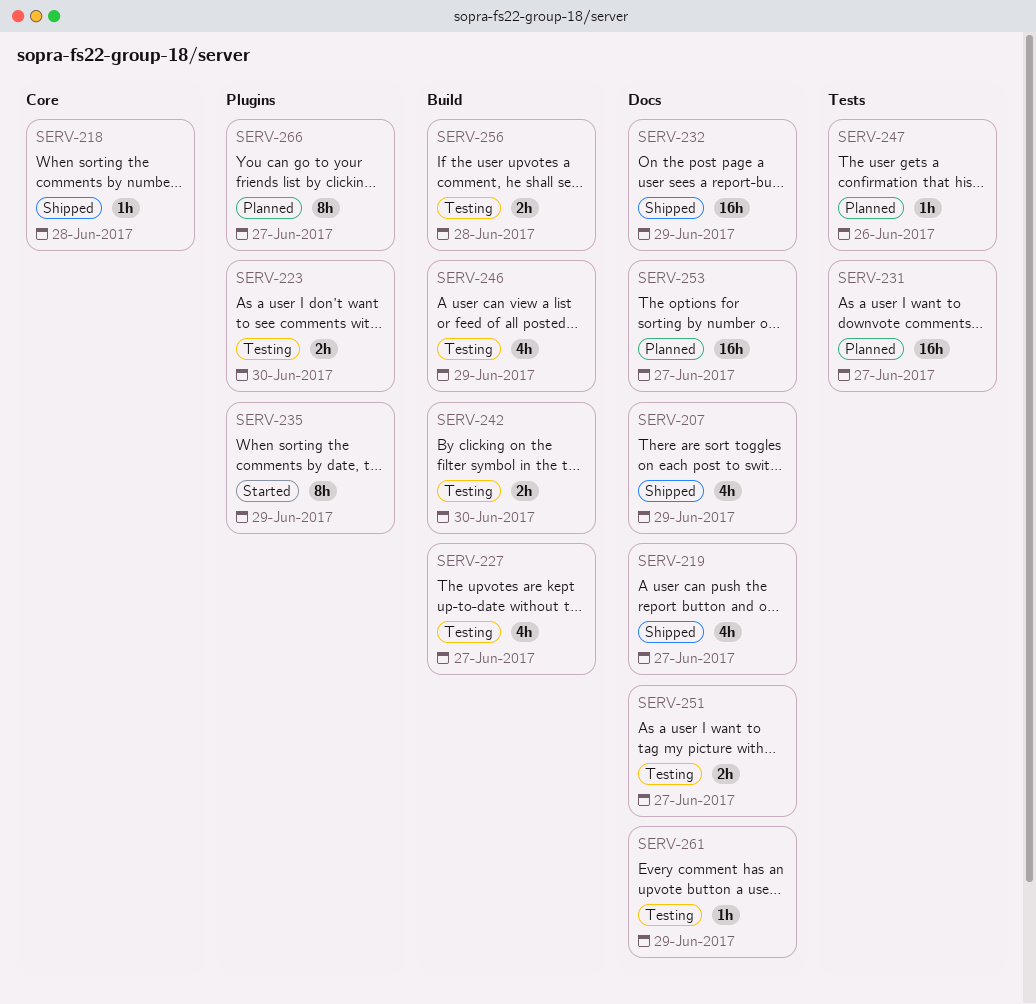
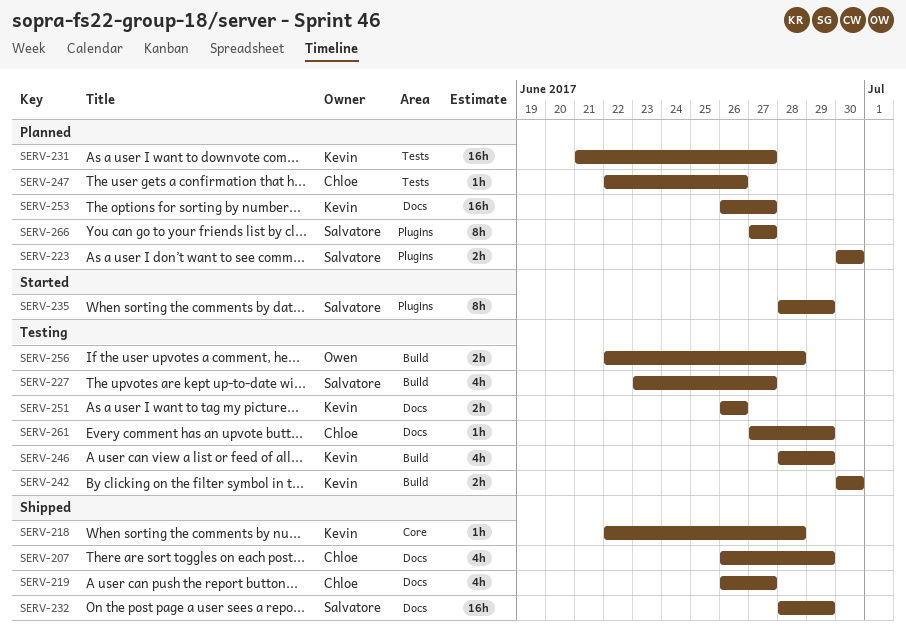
SERV-223, status: Testing -> Planned
SERV-251, due: Jun 27 -> Jun 26

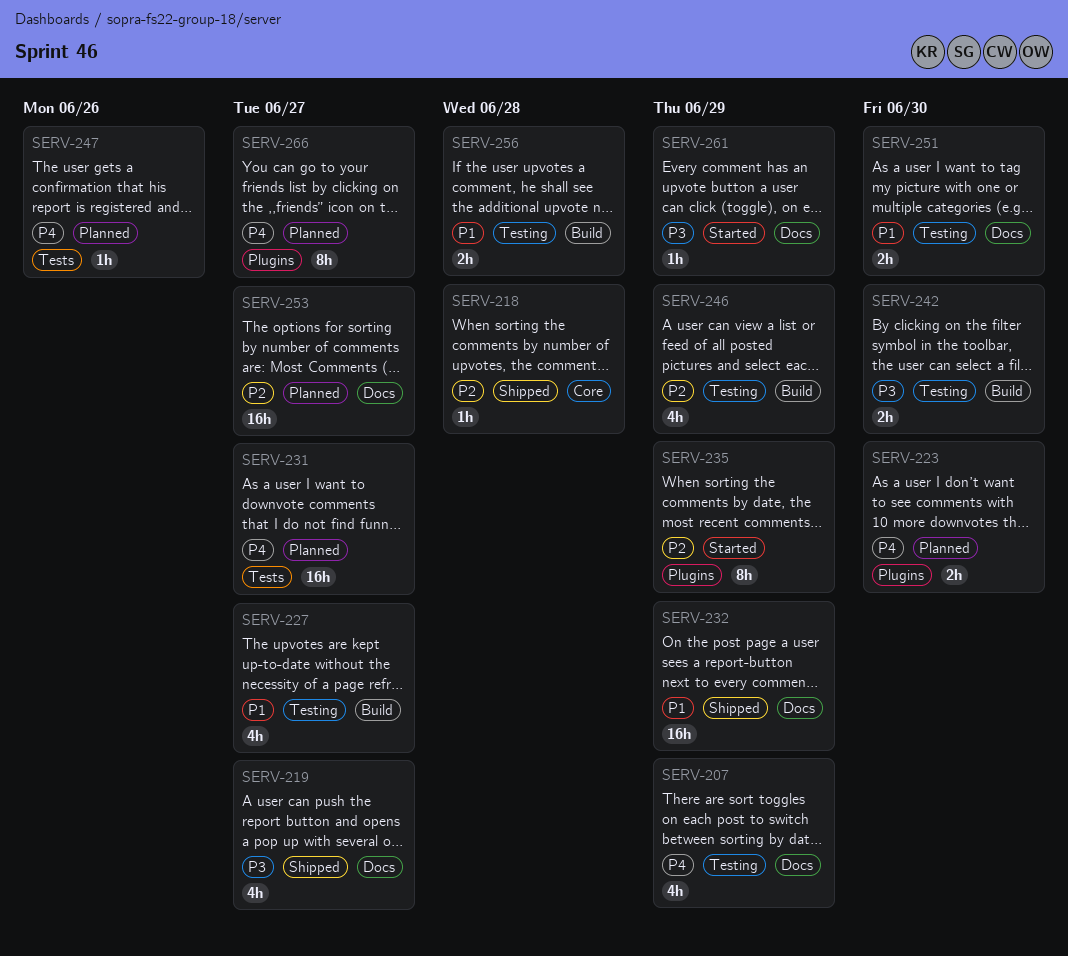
SERV-207, status: Shipped -> Testing
SERV-251, due: Jun 26 -> Jun 30
SERV-261, status: Testing -> Started

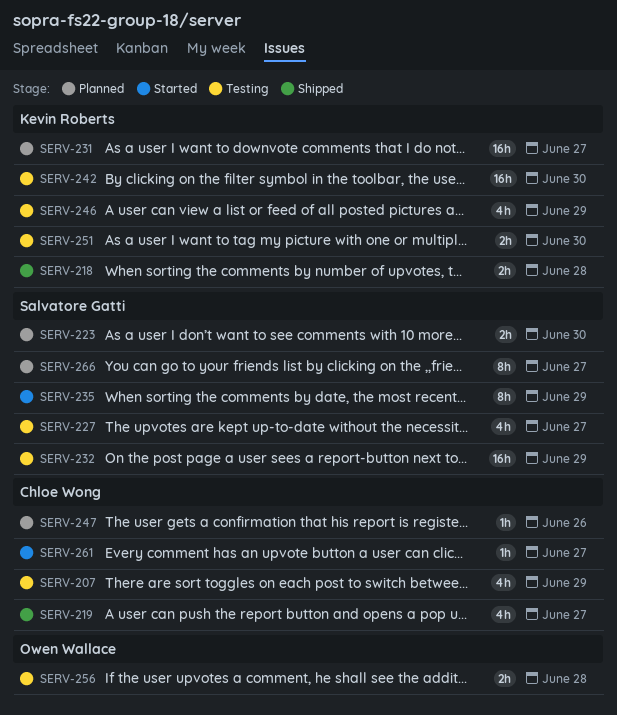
SERV-218, estimate: 1h -> 2h
SERV-232, status: Shipped -> Testing
SERV-242, estimate: 2h -> 16h
SERV-253: present -> none
SERV-261, due: Jun 29 -> Jun 27

